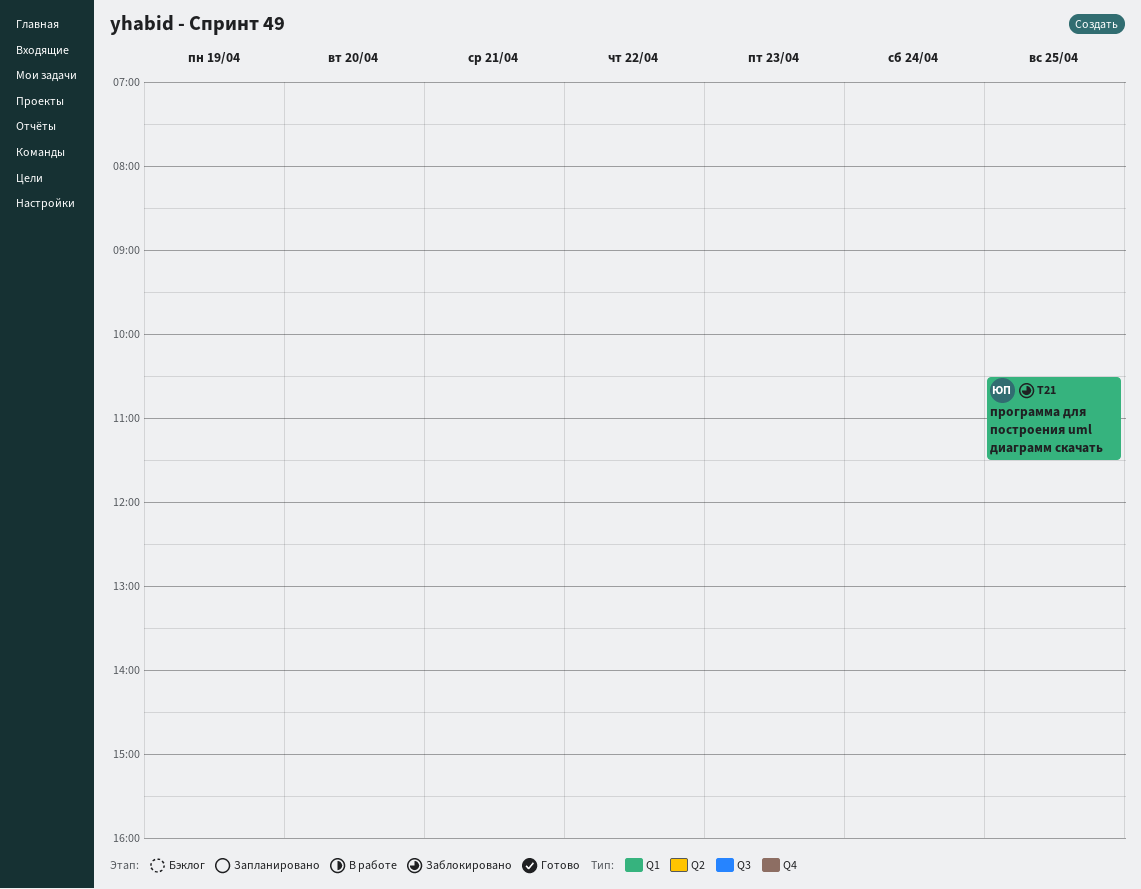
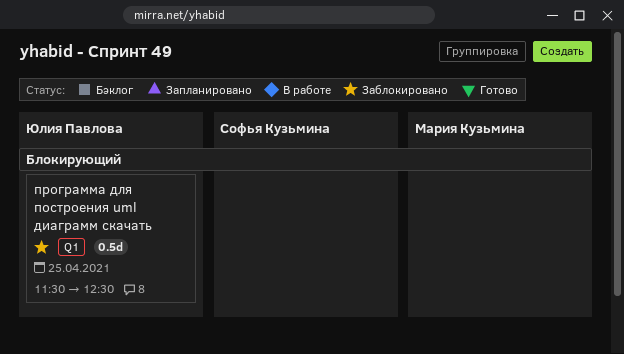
программа для построения uml диaгрaмм скачать, begins: 10:30 -> 11:30
программа для построения uml диaгрaмм скачать, ends: 11:30 -> 12:30

